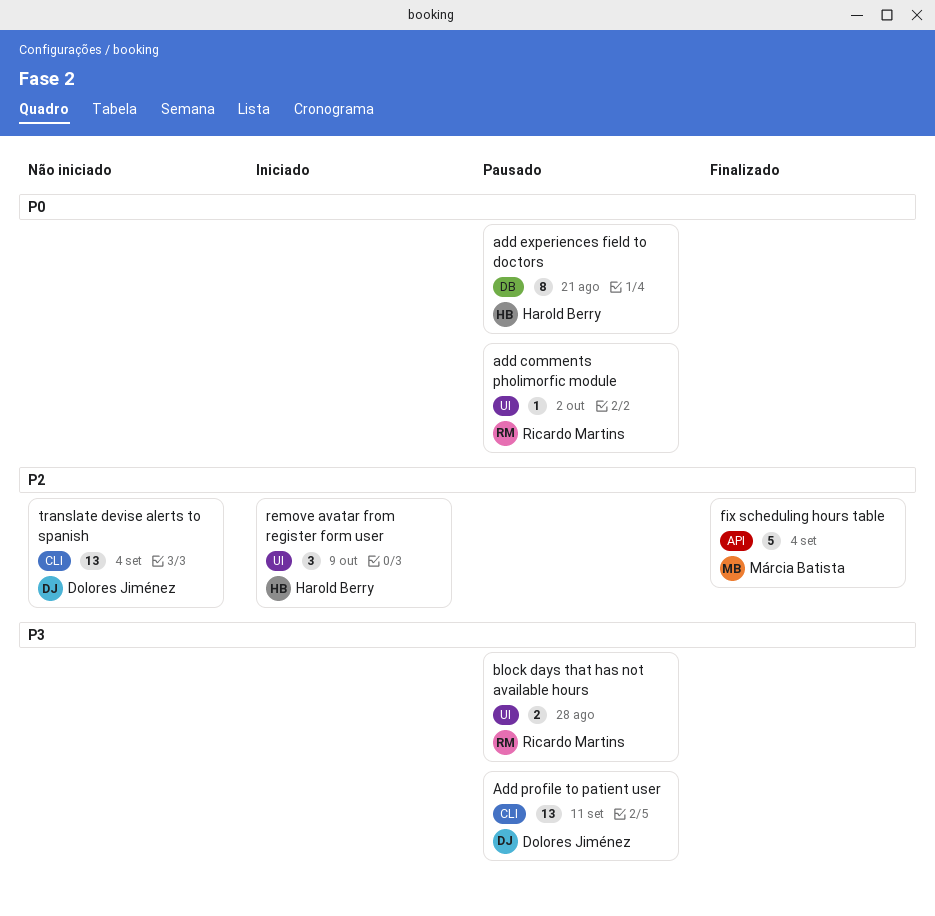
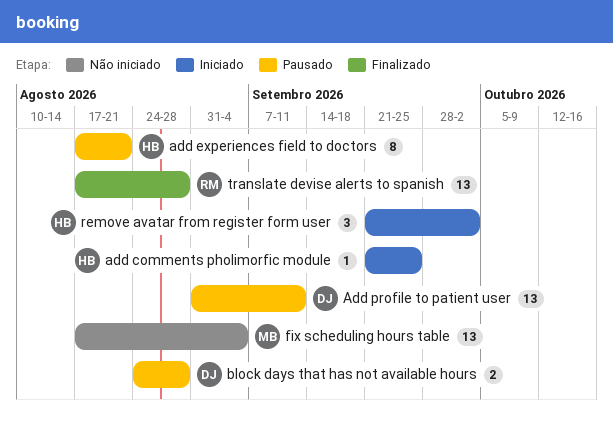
add comments pholimorfic module, status: Pausado -> Iniciado
add comments pholimorfic module, owner: Ricardo Martins -> Harold Berry
add comments pholimorfic module, due: Oct 2 -> Sep 25
block days that has not available hours, owner: Ricardo Martins -> Dolores Jiménez
fix scheduling hours table, status: Finalizado -> Não iniciado
fix scheduling hours table, estimate: 5 -> 13
remove avatar from register form user, due: Oct 9 -> Oct 2
translate devise alerts to spanish, status: Não iniciado -> Finalizado
translate devise alerts to spanish, owner: Dolores Jiménez -> Ricardo Martins
translate devise alerts to spanish, due: Sep 4 -> Aug 28

